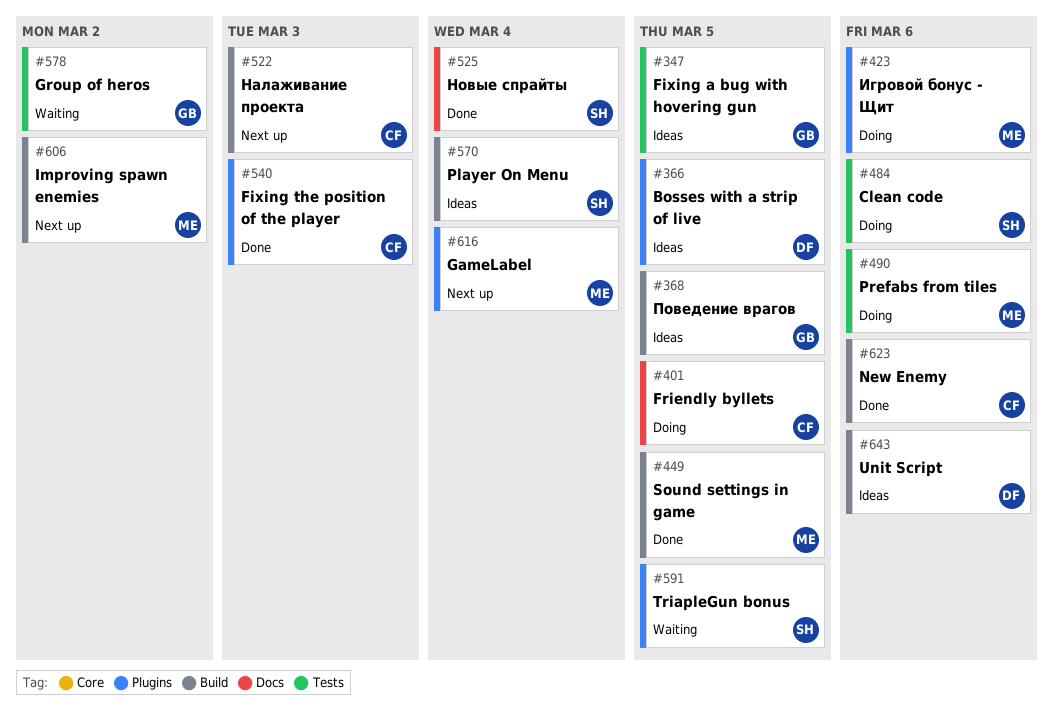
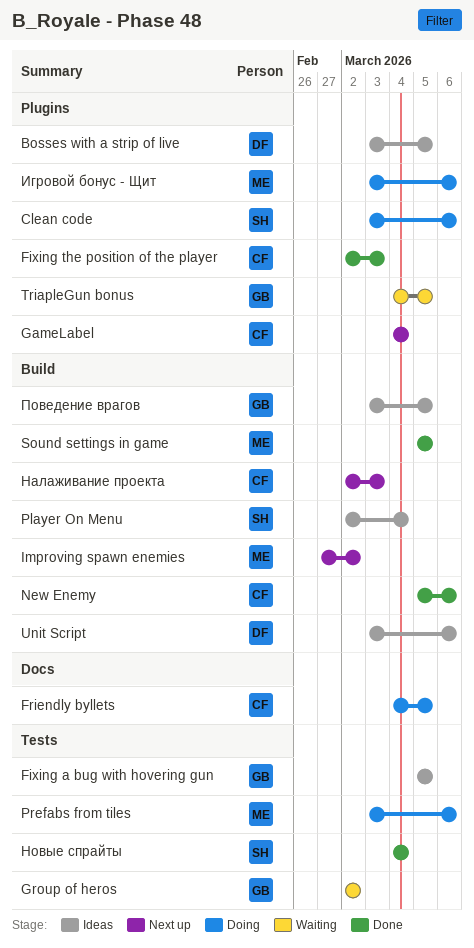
Clean code, label: Tests -> Plugins
GameLabel, owner: ME -> CF
TriapleGun bonus, owner: SH -> GB
Новые спрайты, label: Docs -> Tests

